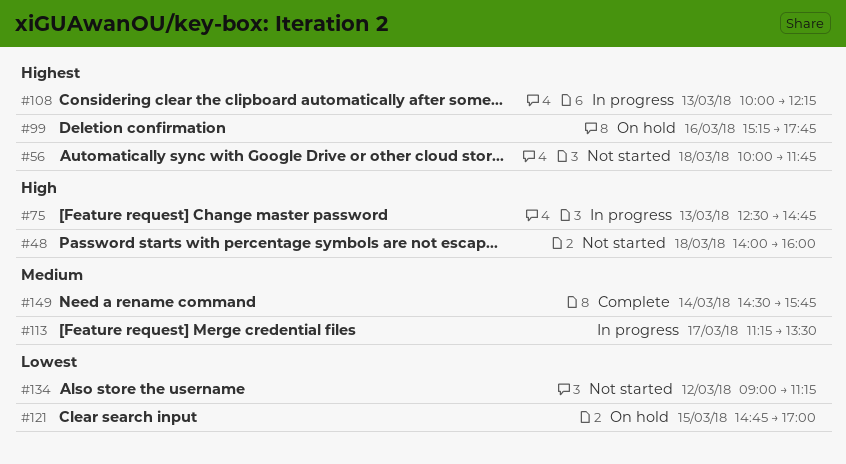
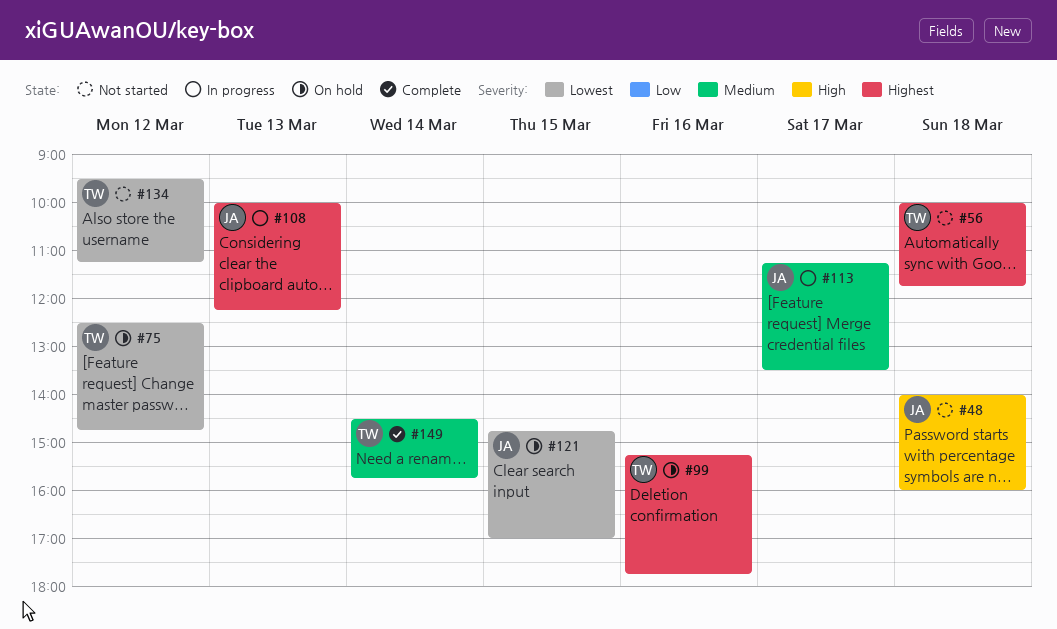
#75, status: In progress -> On hold
#75, priority: High -> Lowest
#75, day: Mar 13 -> Mar 12
#134, begins: 09:00 -> 09:30

